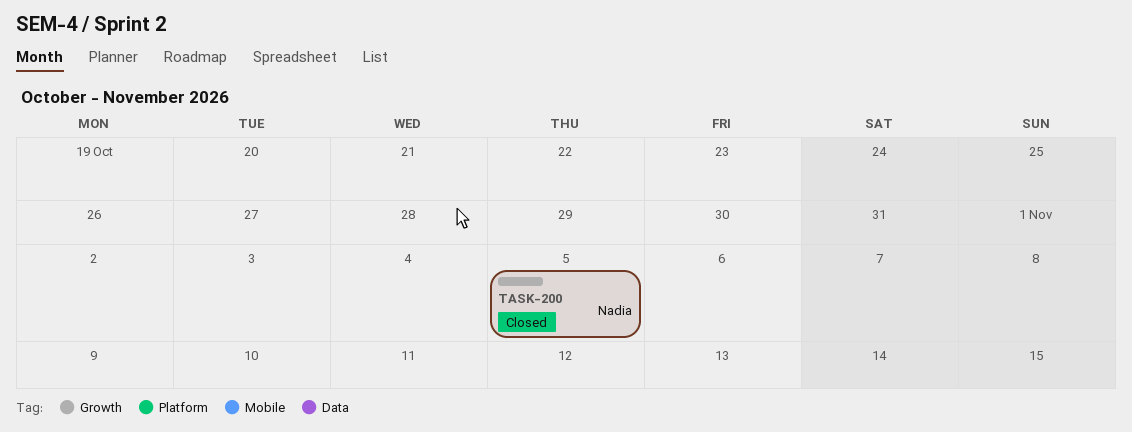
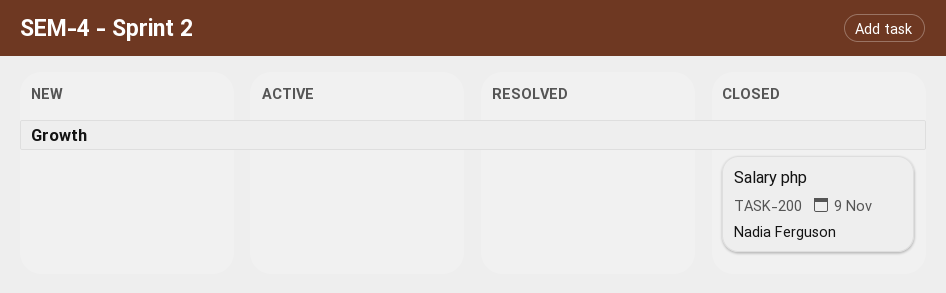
TASK-200, due: Nov 5 -> Nov 9

